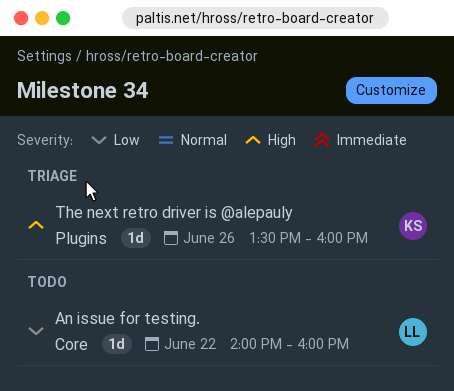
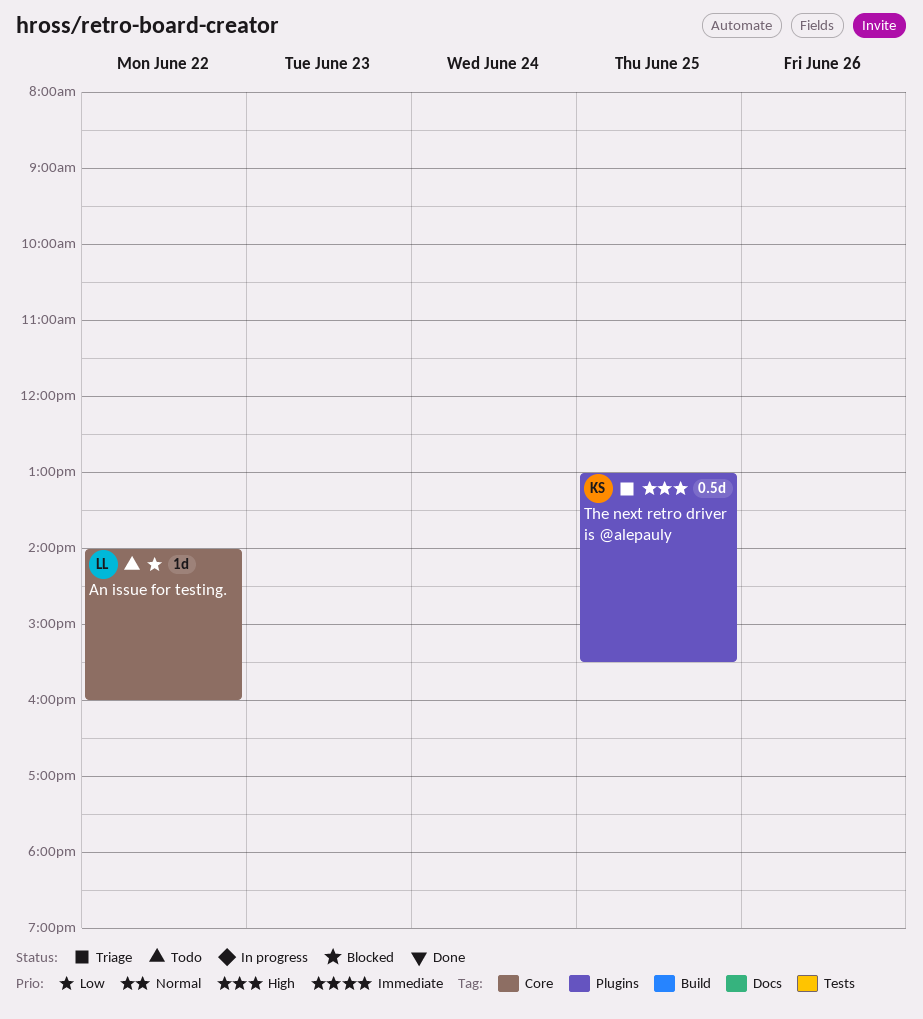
The next retro driver is @alepauly, estimate: 1d -> 0.5d
The next retro driver is @alepauly, day: Jun 26 -> Jun 25
The next retro driver is @alepauly, begins: 13:30 -> 13:00
The next retro driver is @alepauly, ends: 16:00 -> 15:30

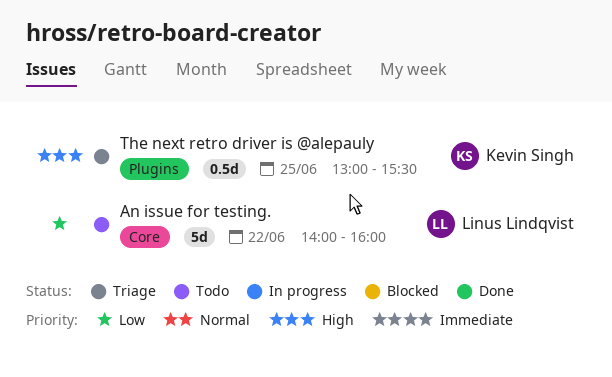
An issue for testing., estimate: 1d -> 5d

